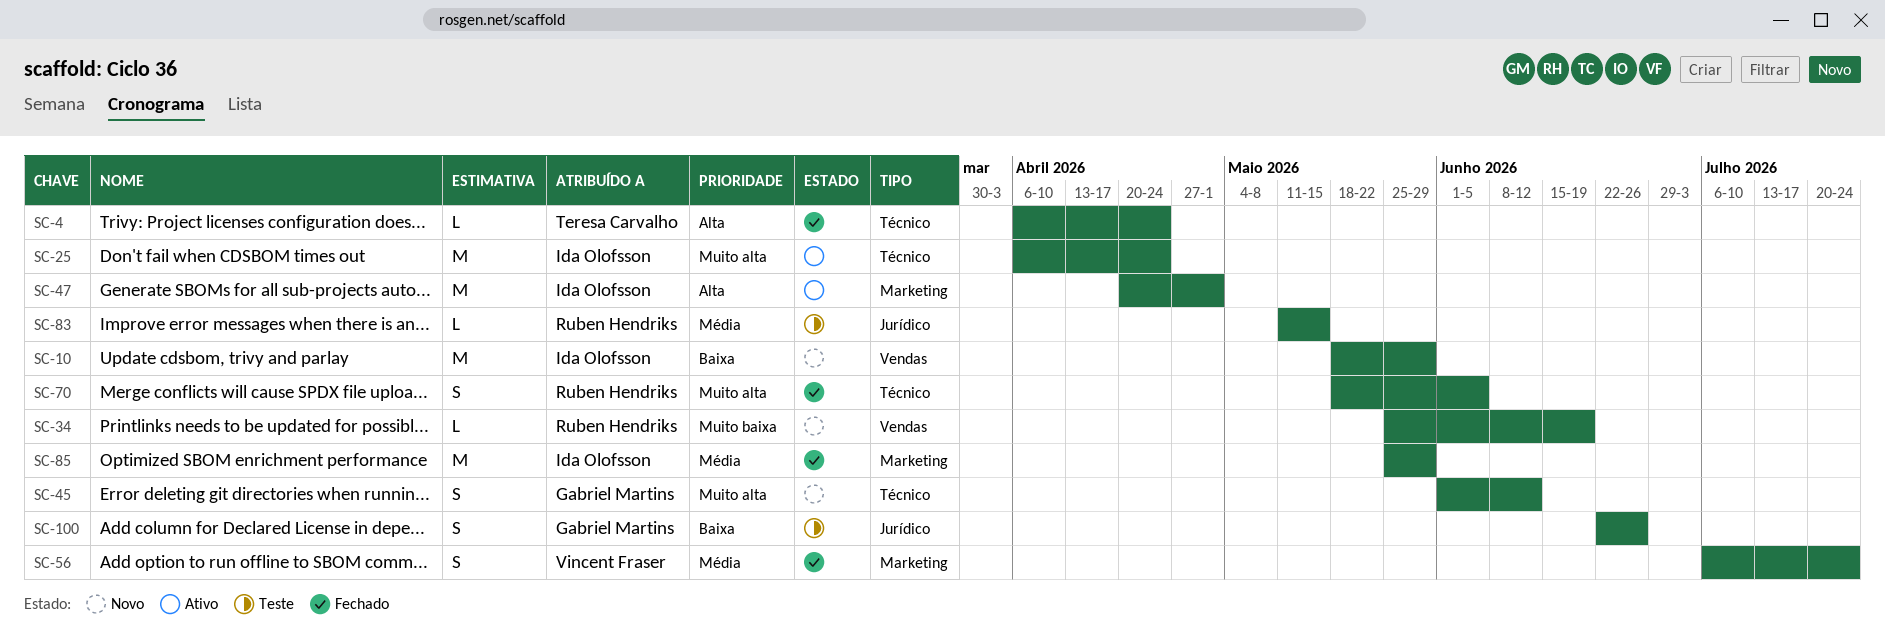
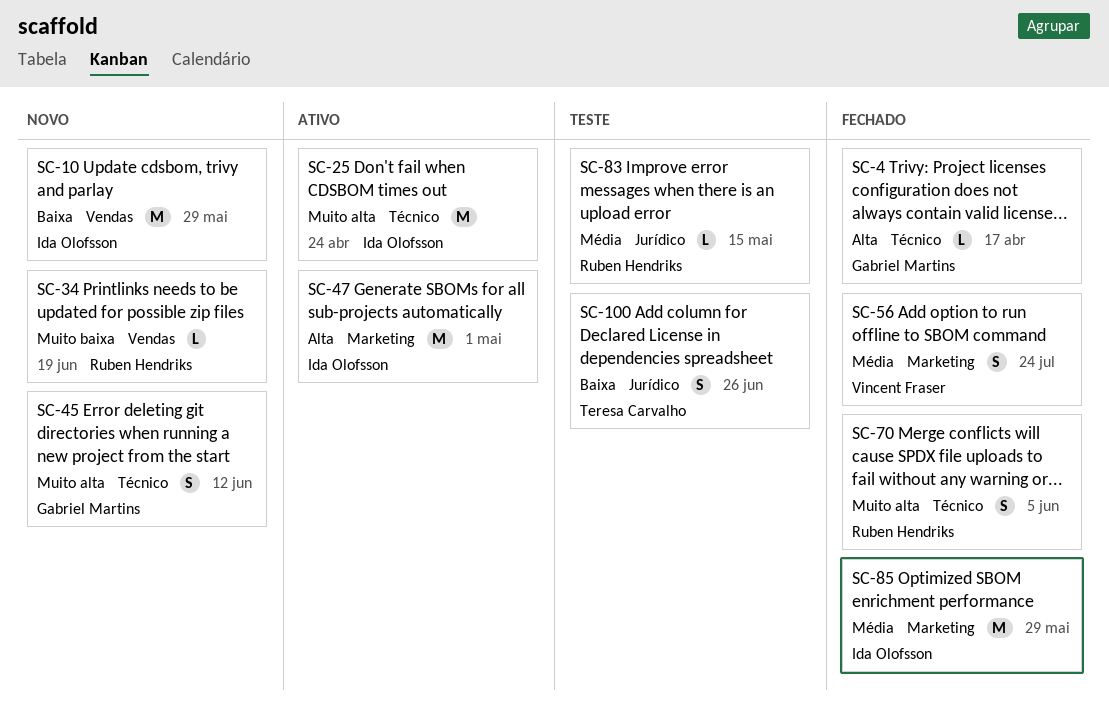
SC-4, owner: Teresa Carvalho -> Gabriel Martins
SC-4, due: Apr 24 -> Apr 17
SC-100, owner: Gabriel Martins -> Teresa Carvalho

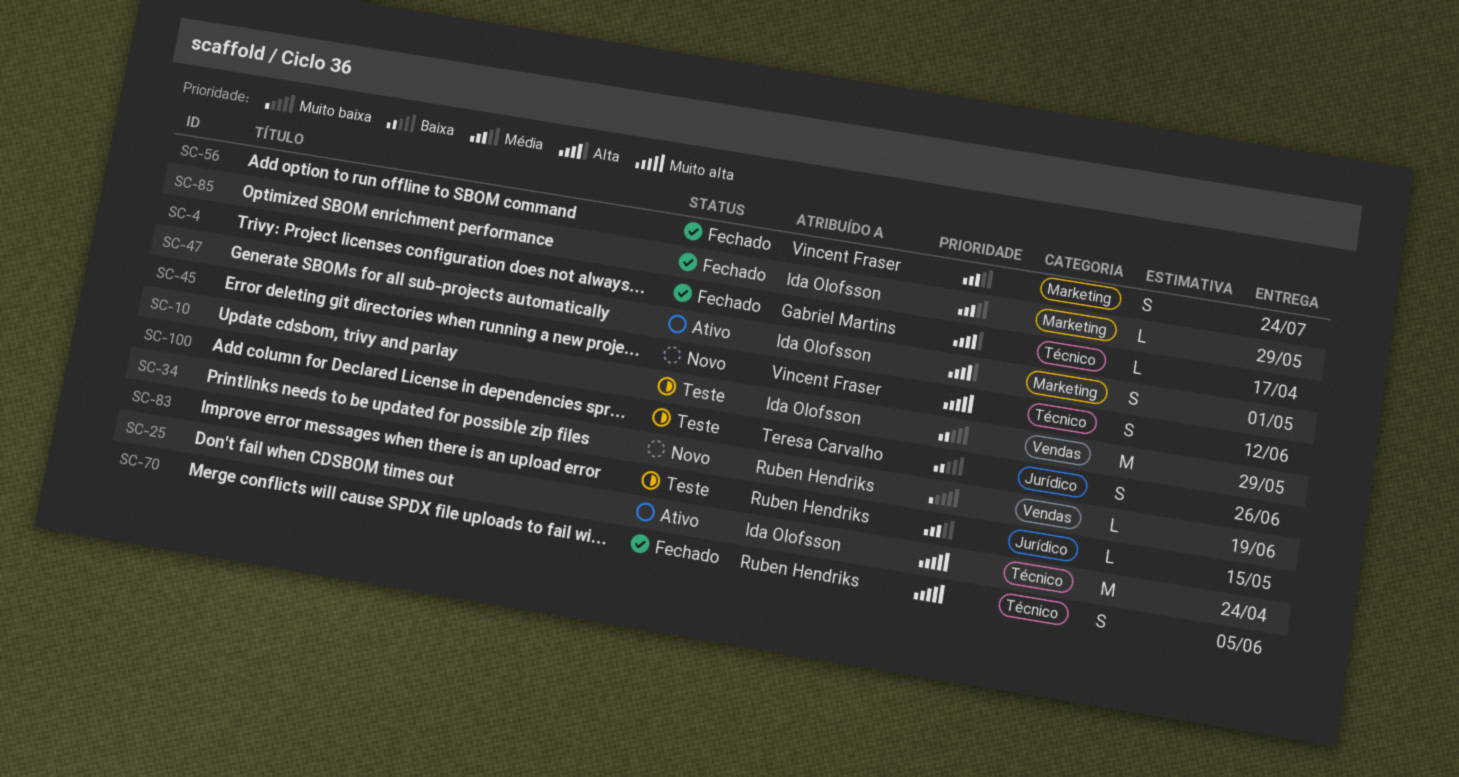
SC-10, status: Novo -> Teste
SC-45, owner: Gabriel Martins -> Vincent Fraser
SC-47, estimate: M -> S
SC-85, estimate: M -> L

